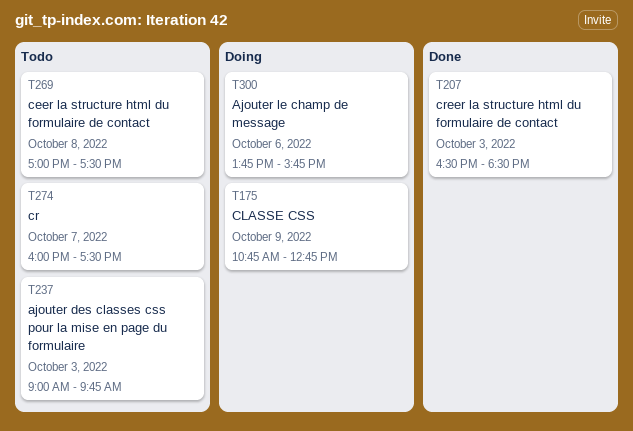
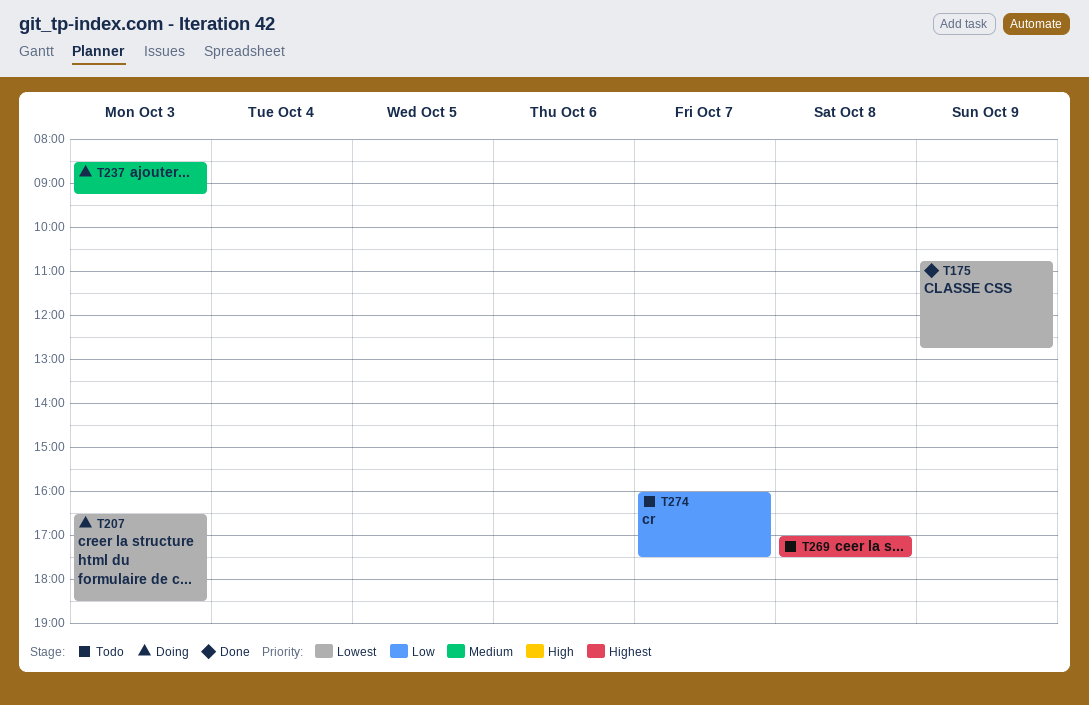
T175, status: Doing -> Done
T207, status: Done -> Doing
T237, status: Todo -> Doing
T237, begins: 09:00 -> 08:30
T237, ends: 09:45 -> 09:15
T300: present -> none

